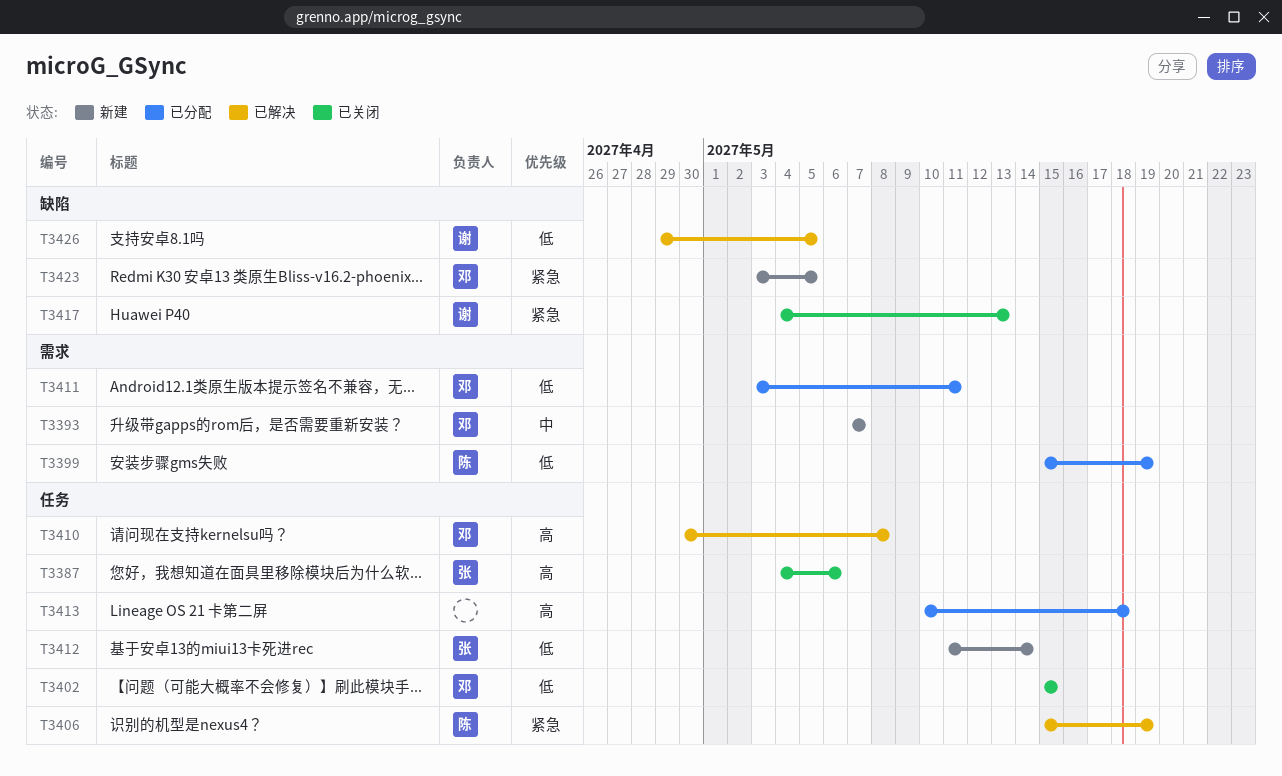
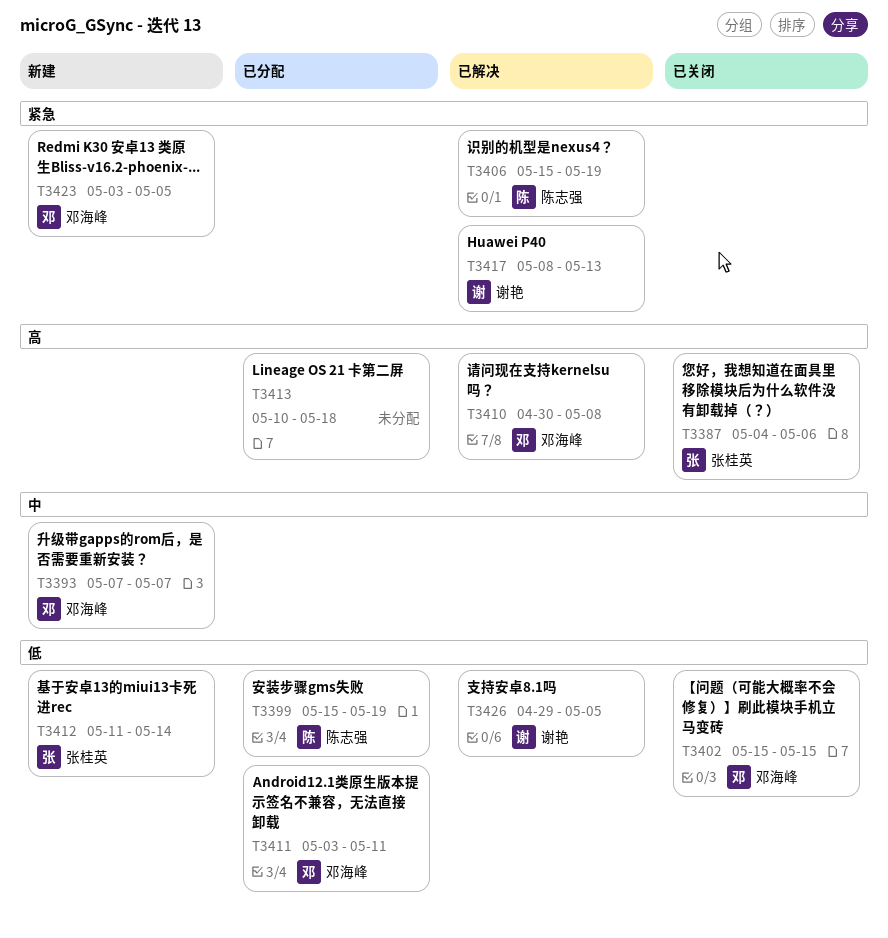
T3417, status: 已关闭 -> 已解决
T3417, start: May 4 -> May 8

